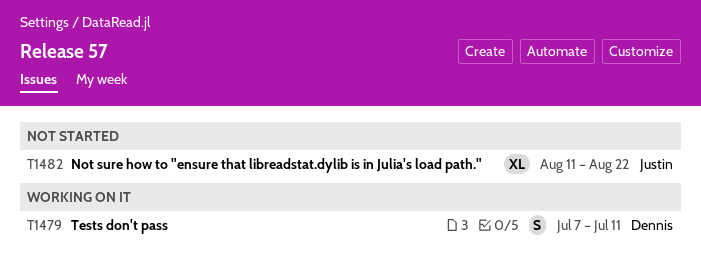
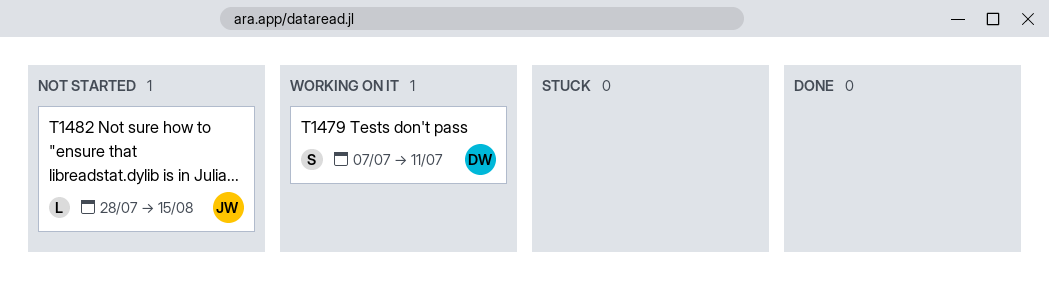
T1482, estimate: XL -> L
T1482, start: Aug 11 -> Jul 28
T1482, due: Aug 22 -> Aug 15

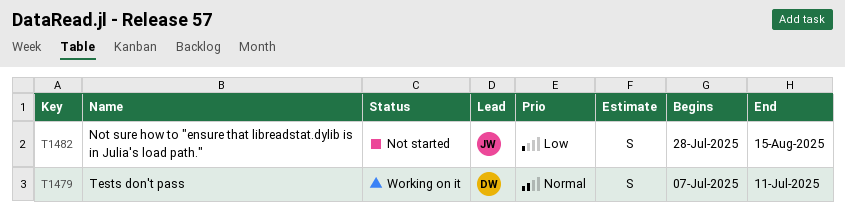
T1482, estimate: L -> S

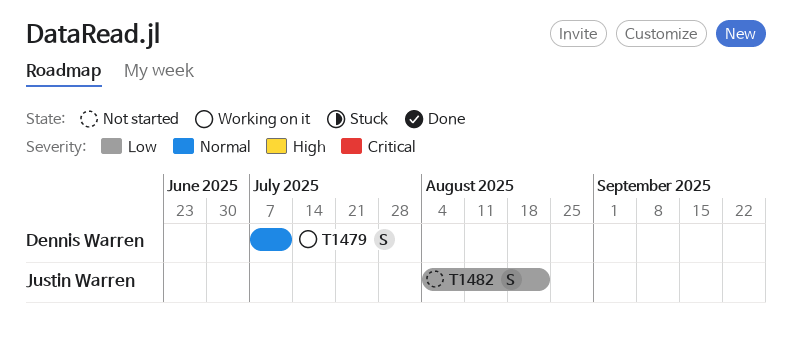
T1482, start: Jul 28 -> Aug 4
T1482, due: Aug 15 -> Aug 22

